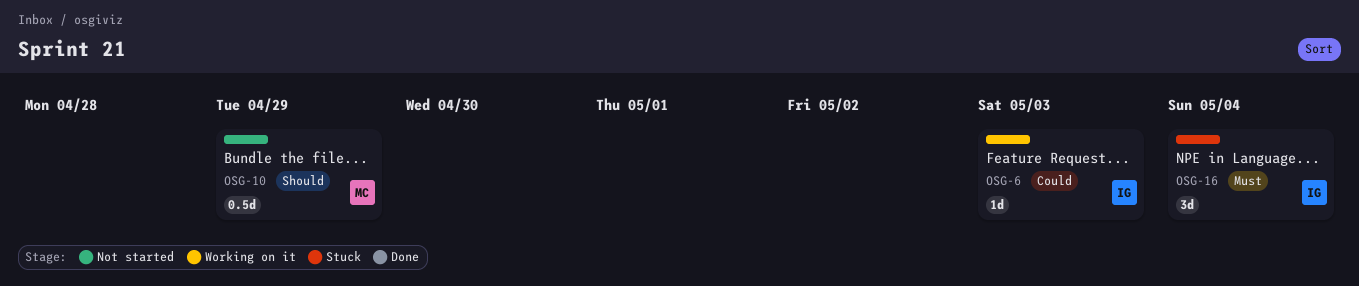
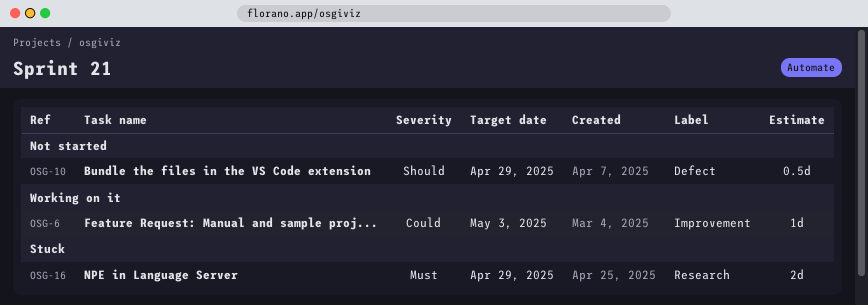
OSG-16, estimate: 3d -> 2d
OSG-16, due: May 4 -> Apr 29

